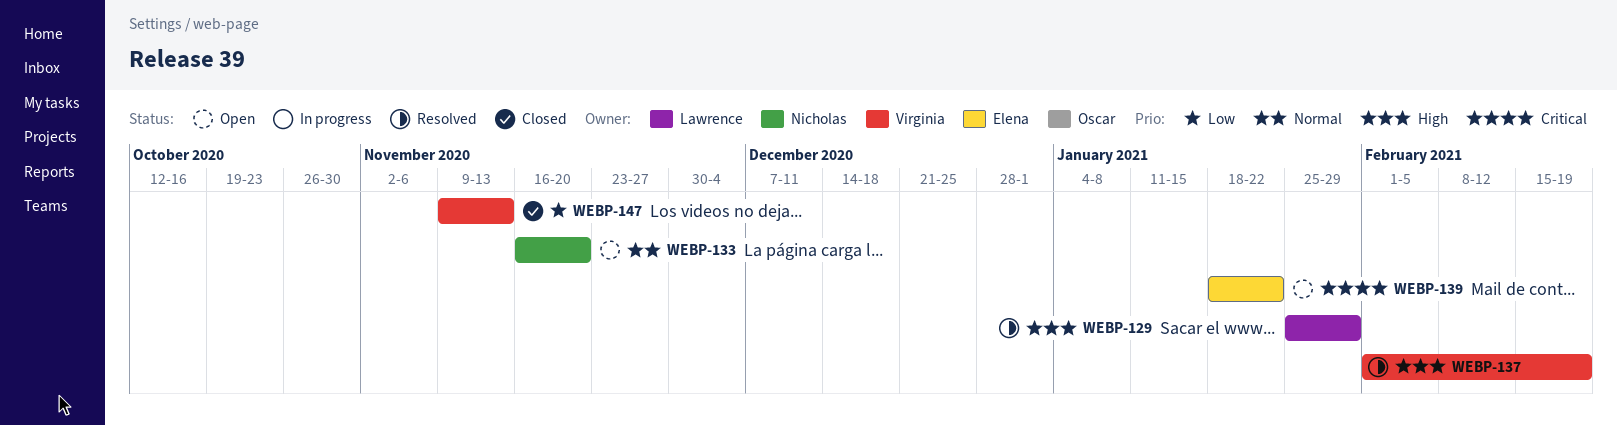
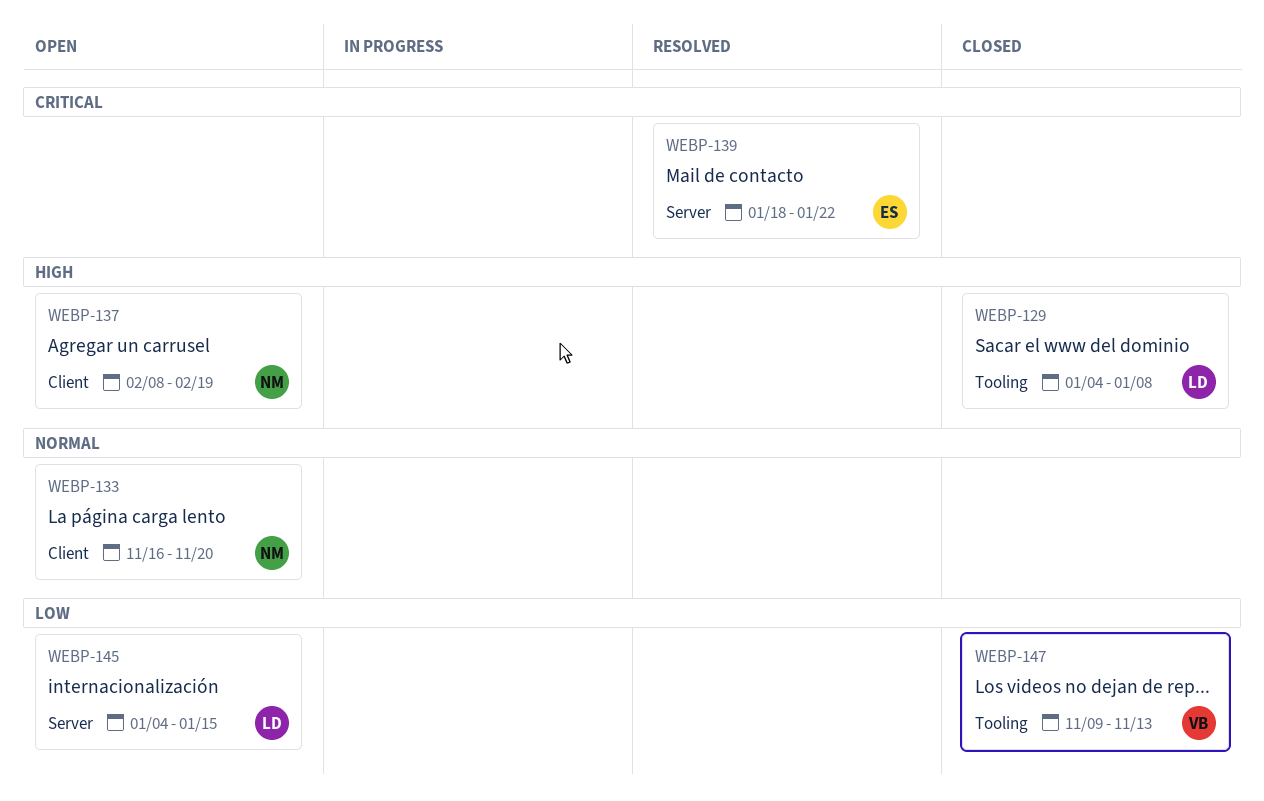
WEBP-129, status: Resolved -> Closed
WEBP-129, start: Jan 25 -> Jan 4
WEBP-129, due: Jan 29 -> Jan 8
WEBP-137, status: Resolved -> Open
WEBP-137, owner: Virginia -> Nicholas
WEBP-137, start: Feb 1 -> Feb 8
WEBP-139, status: Open -> Resolved
WEBP-145: none -> present

